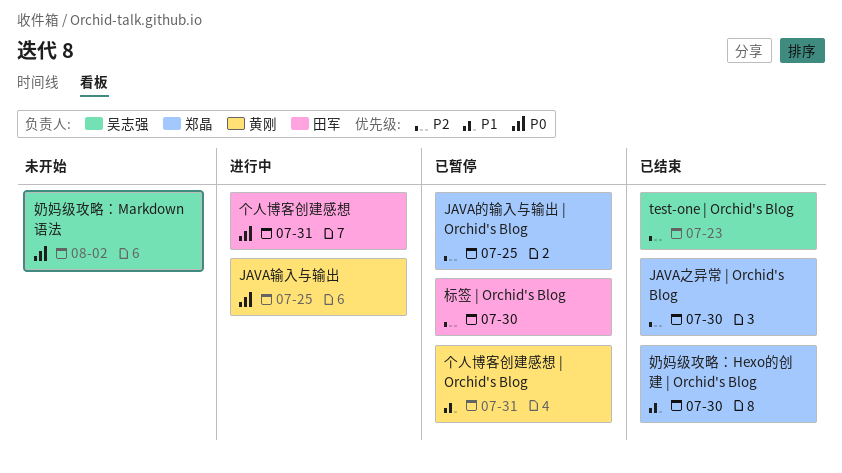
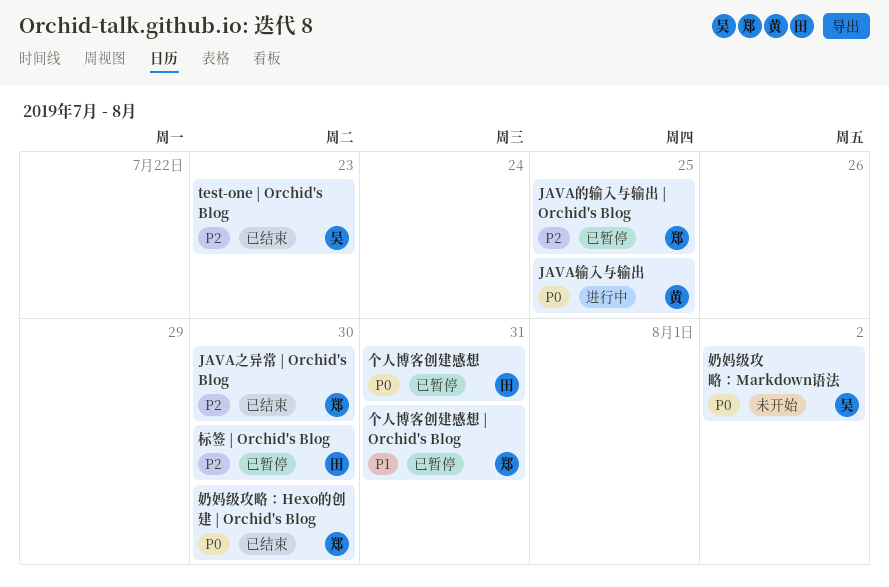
个人博客创建感想, status: 进行中 -> 已暂停
个人博客创建感想 | Orchid's Blog, owner: 黄刚 -> 郑晶
奶妈级攻略：Hexo的创建 | Orchid's Blog, priority: P1 -> P0

